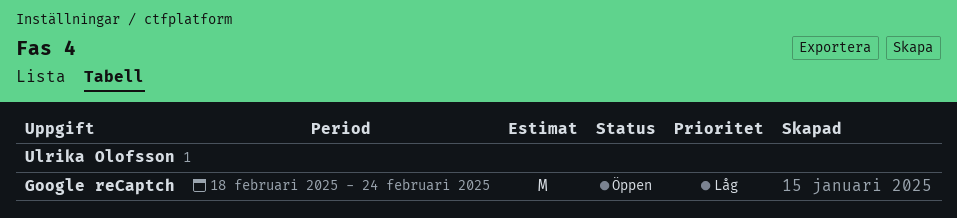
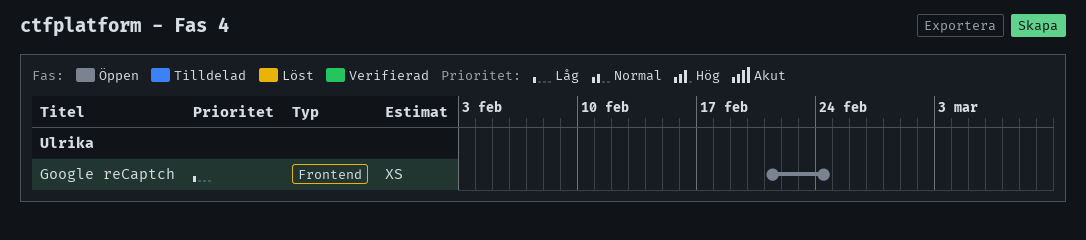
Google reCaptch, estimate: M -> XS
Google reCaptch, start: Feb 18 -> Feb 21

